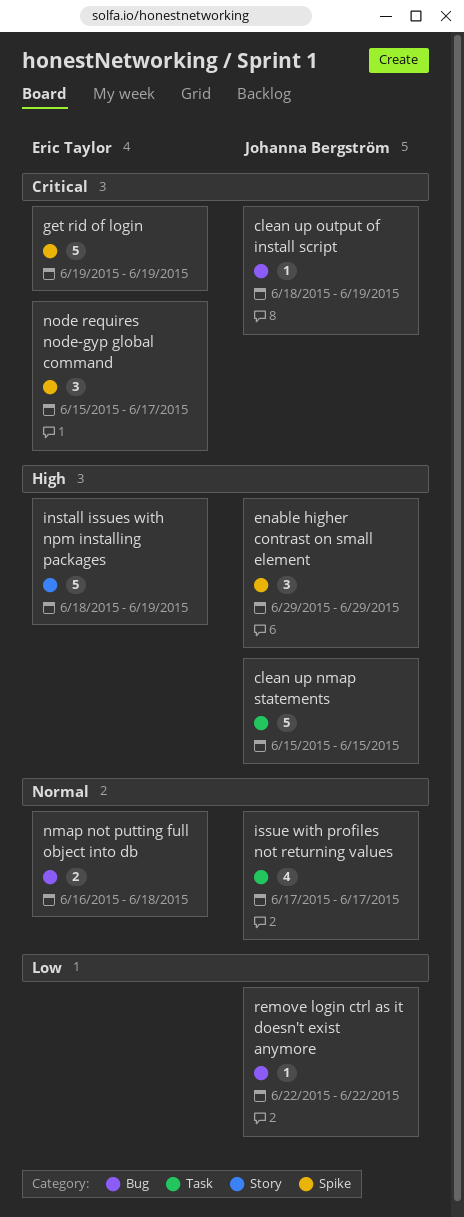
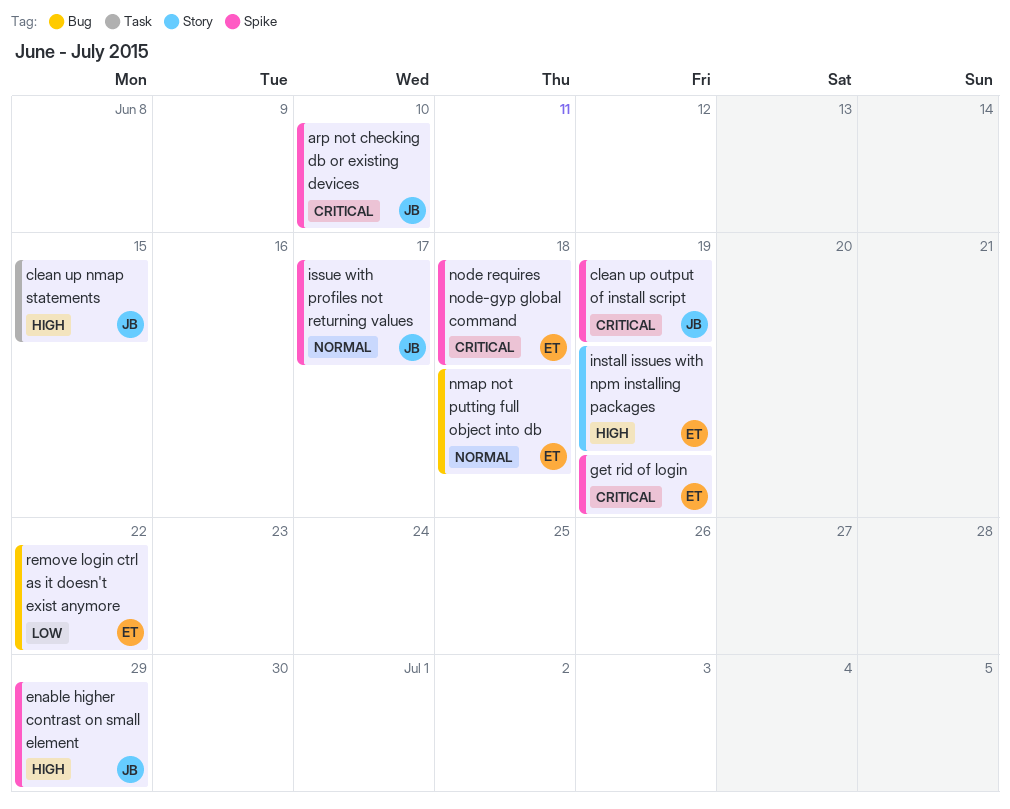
arp not checking db or existing devices: none -> present
clean up output of install script, label: Bug -> Spike
issue with profiles not returning values, label: Task -> Spike
node requires node-gyp global command, due: Jun 17 -> Jun 18
remove login ctrl as it doesn't exist anymore, owner: Johanna Bergström -> Eric Taylor

